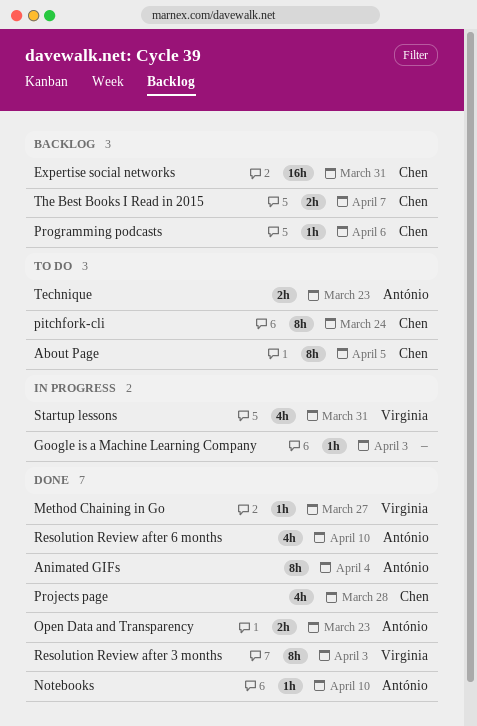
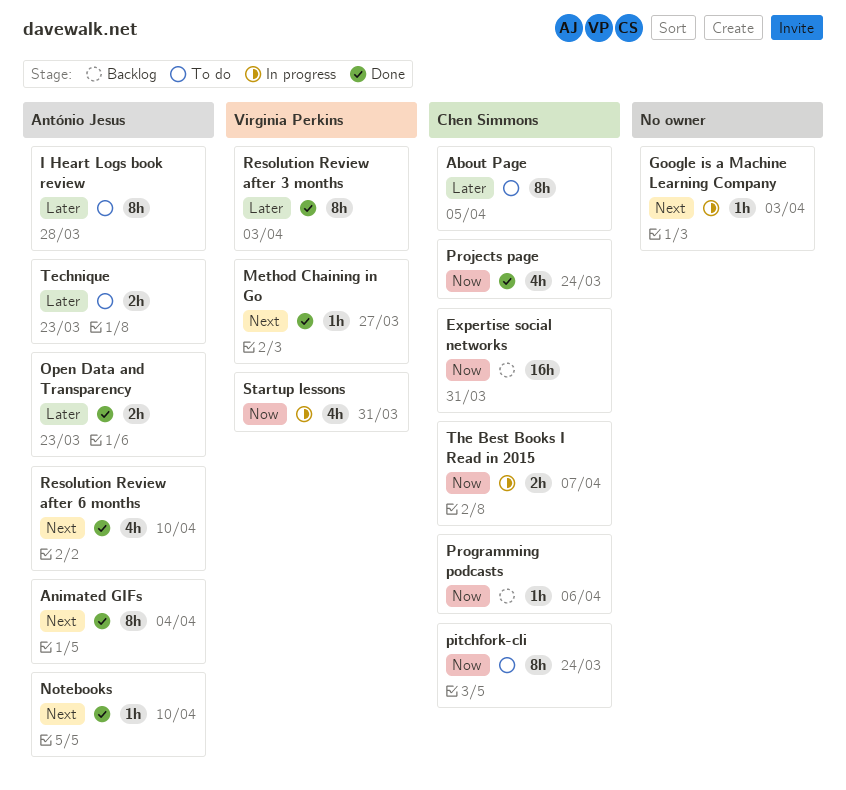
I Heart Logs book review: none -> present
Projects page, due: Mar 28 -> Mar 24
The Best Books I Read in 2015, status: Backlog -> In progress

